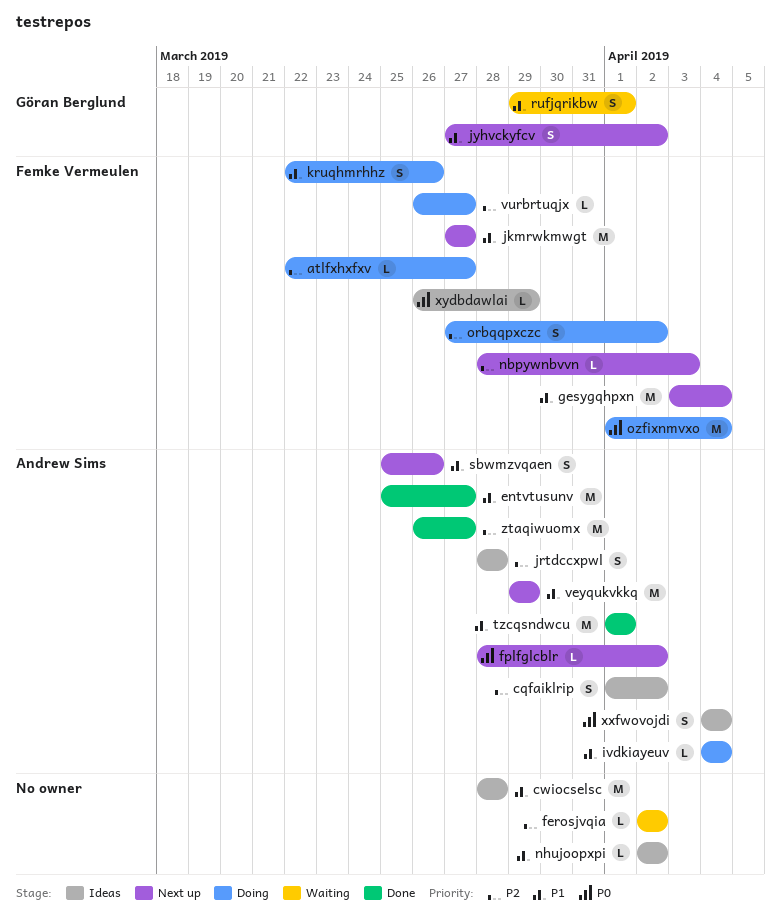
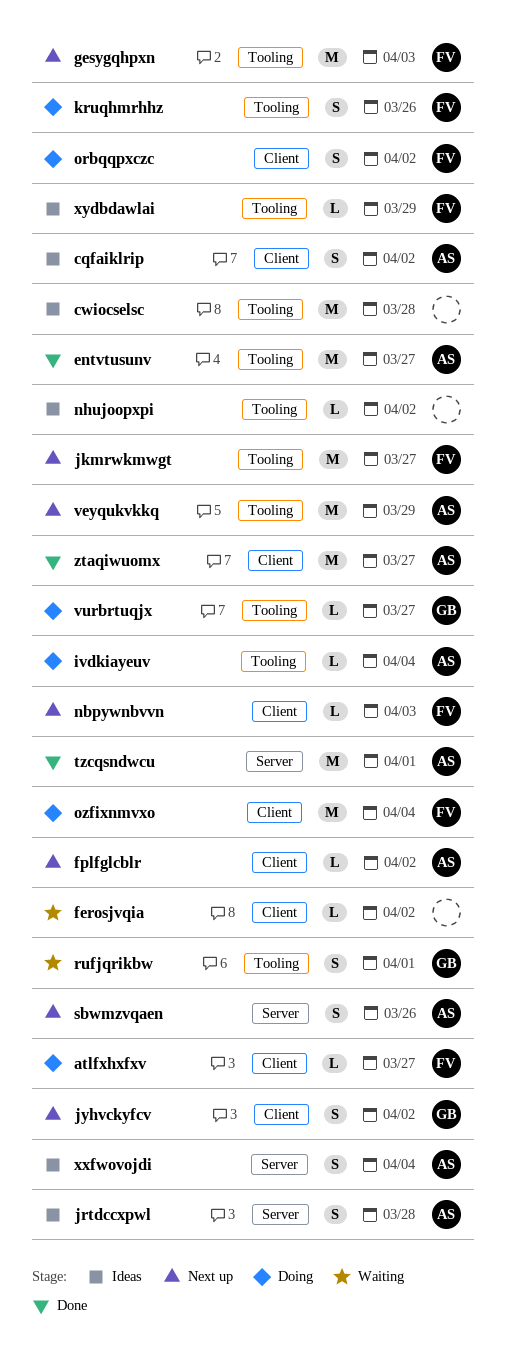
gesygqhpxn, due: Apr 4 -> Apr 3
vurbrtuqjx, owner: Femke Vermeulen -> Göran Berglund

